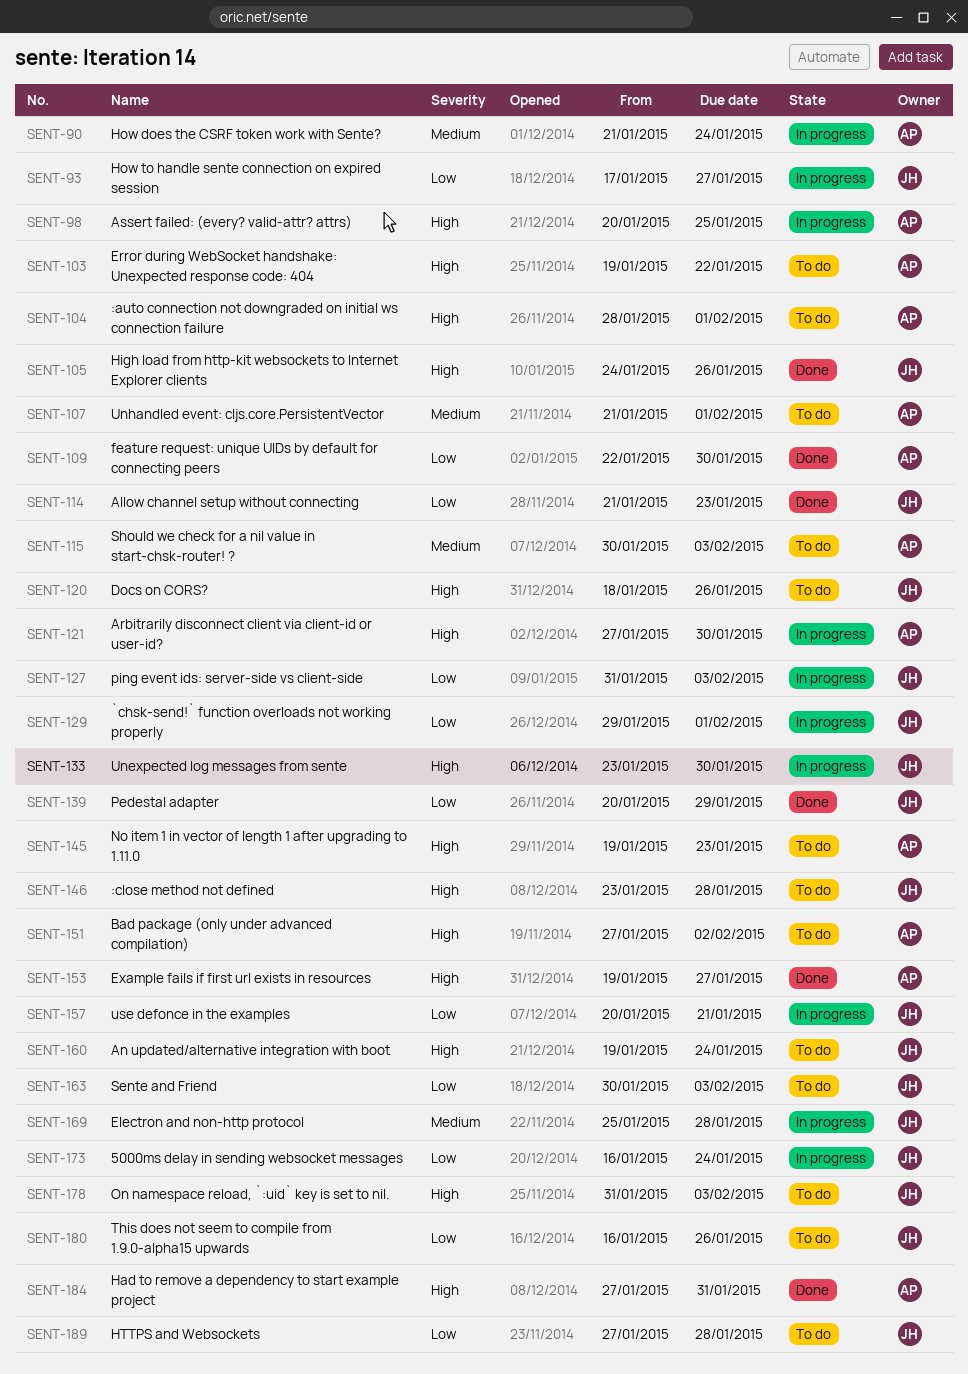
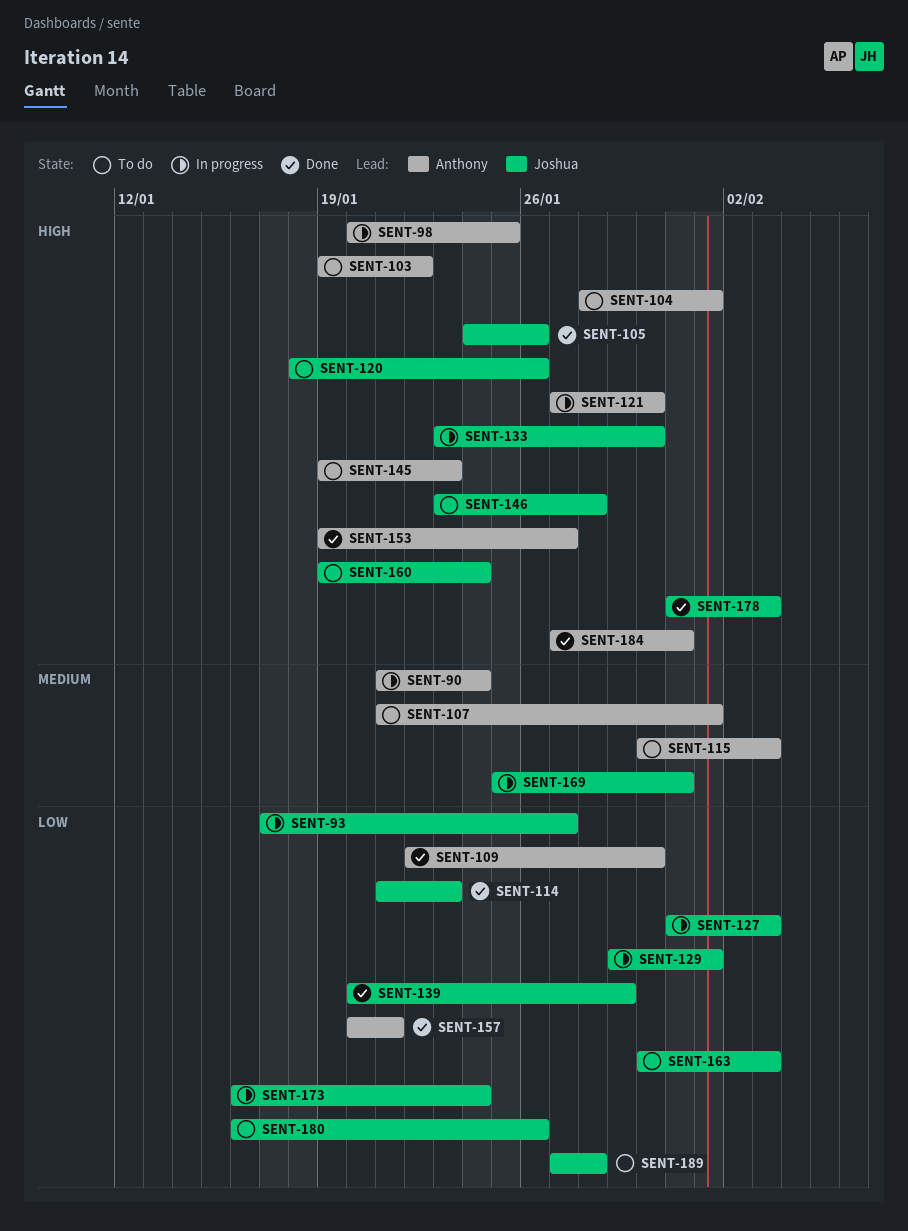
SENT-151: present -> none
SENT-157, status: In progress -> Done
SENT-157, owner: Joshua -> Anthony
SENT-169, due: Jan 28 -> Jan 31
SENT-178, status: To do -> Done

